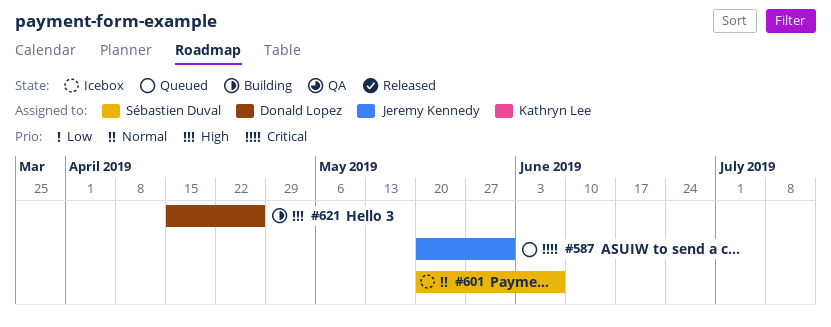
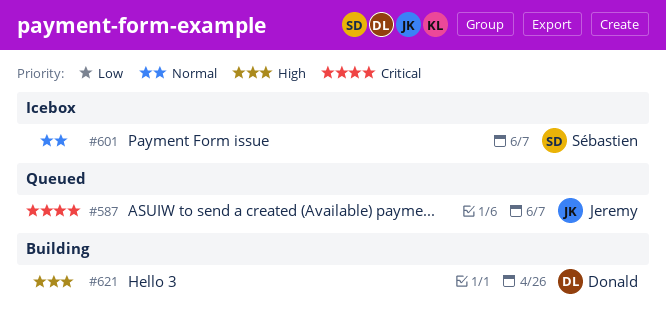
#587, due: May 31 -> Jun 7

